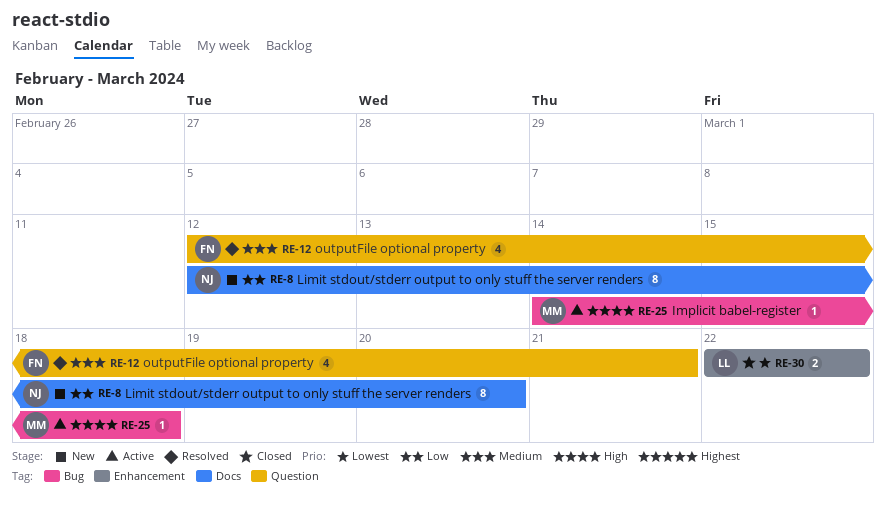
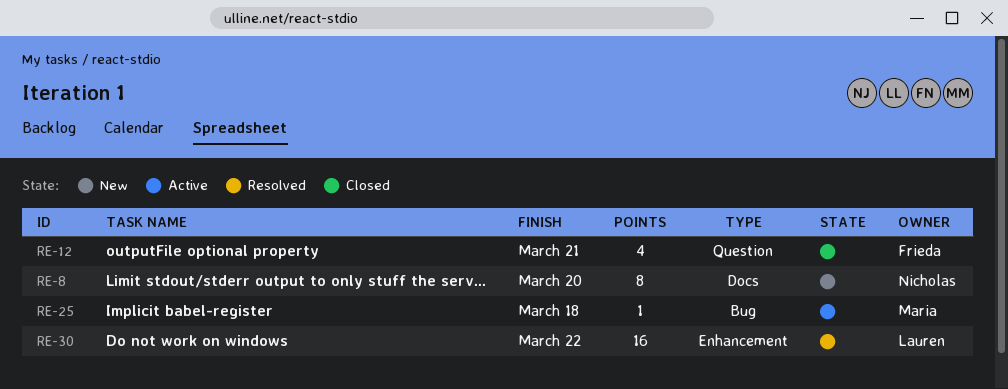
RE-12, status: Resolved -> Closed
RE-30, status: Closed -> Resolved
RE-30, estimate: 2 -> 16

